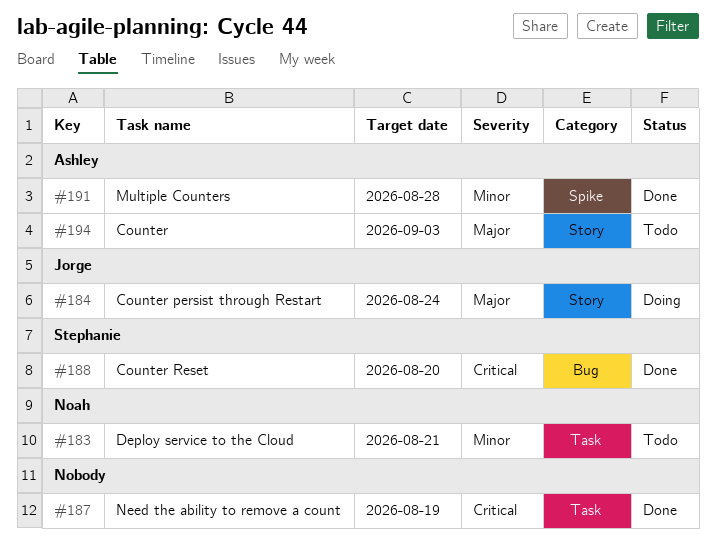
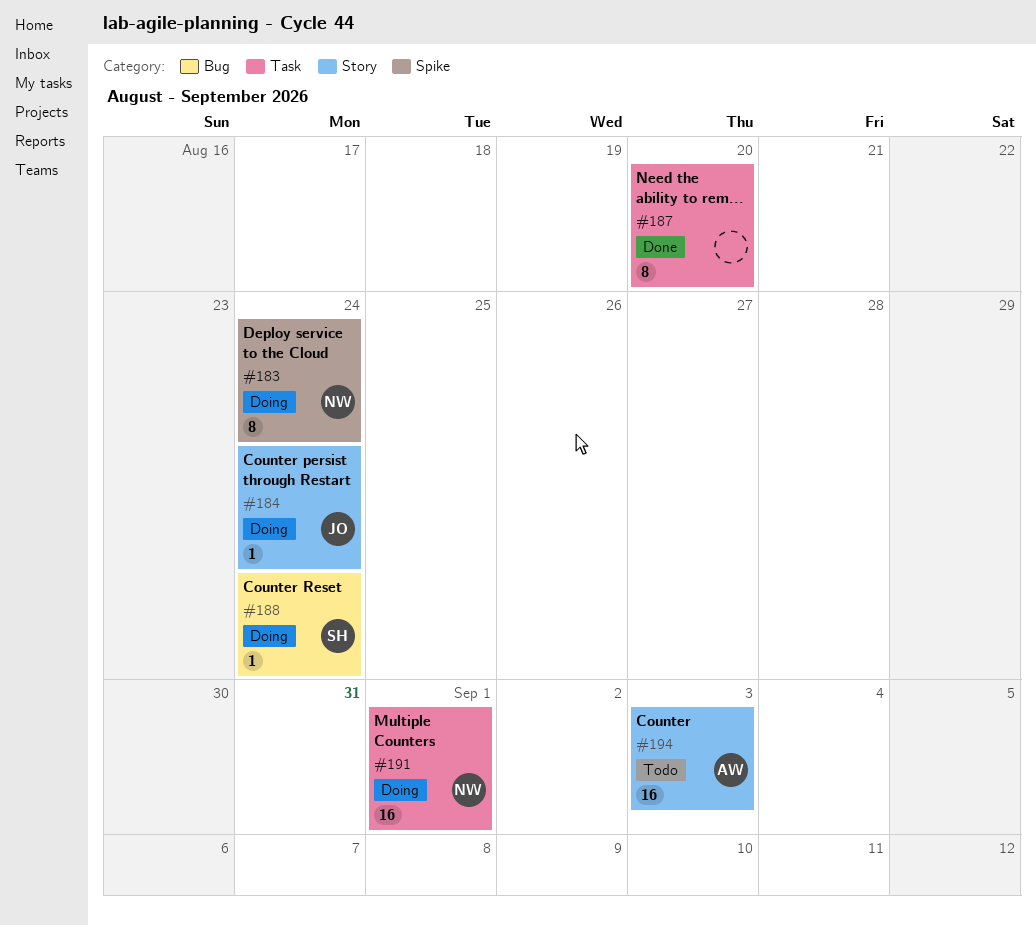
#183, status: Todo -> Doing
#183, label: Task -> Spike
#183, due: Aug 21 -> Aug 24
#187, due: Aug 19 -> Aug 20
#188, status: Done -> Doing
#188, due: Aug 20 -> Aug 24
#191, status: Done -> Doing
#191, owner: Ashley -> Noah
#191, label: Spike -> Task
#191, due: Aug 28 -> Sep 1

